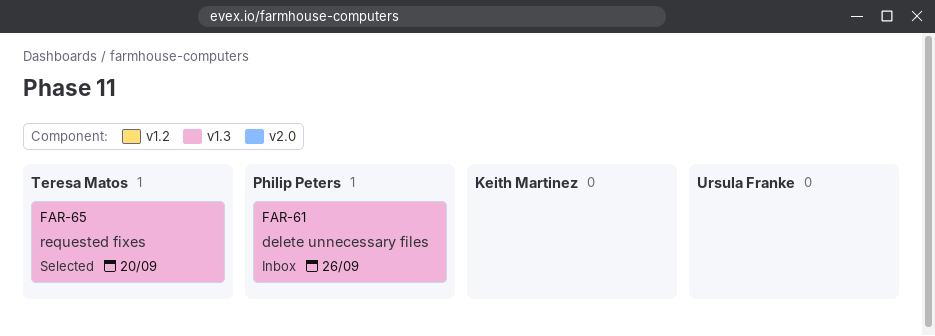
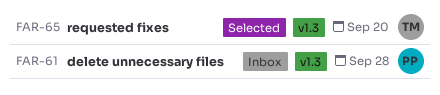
FAR-61, due: Sep 26 -> Sep 28

